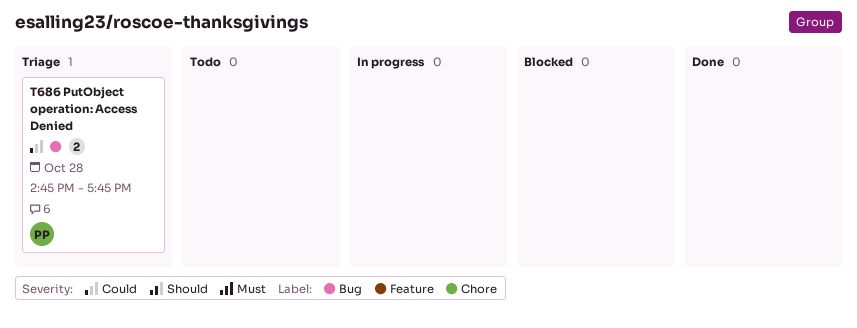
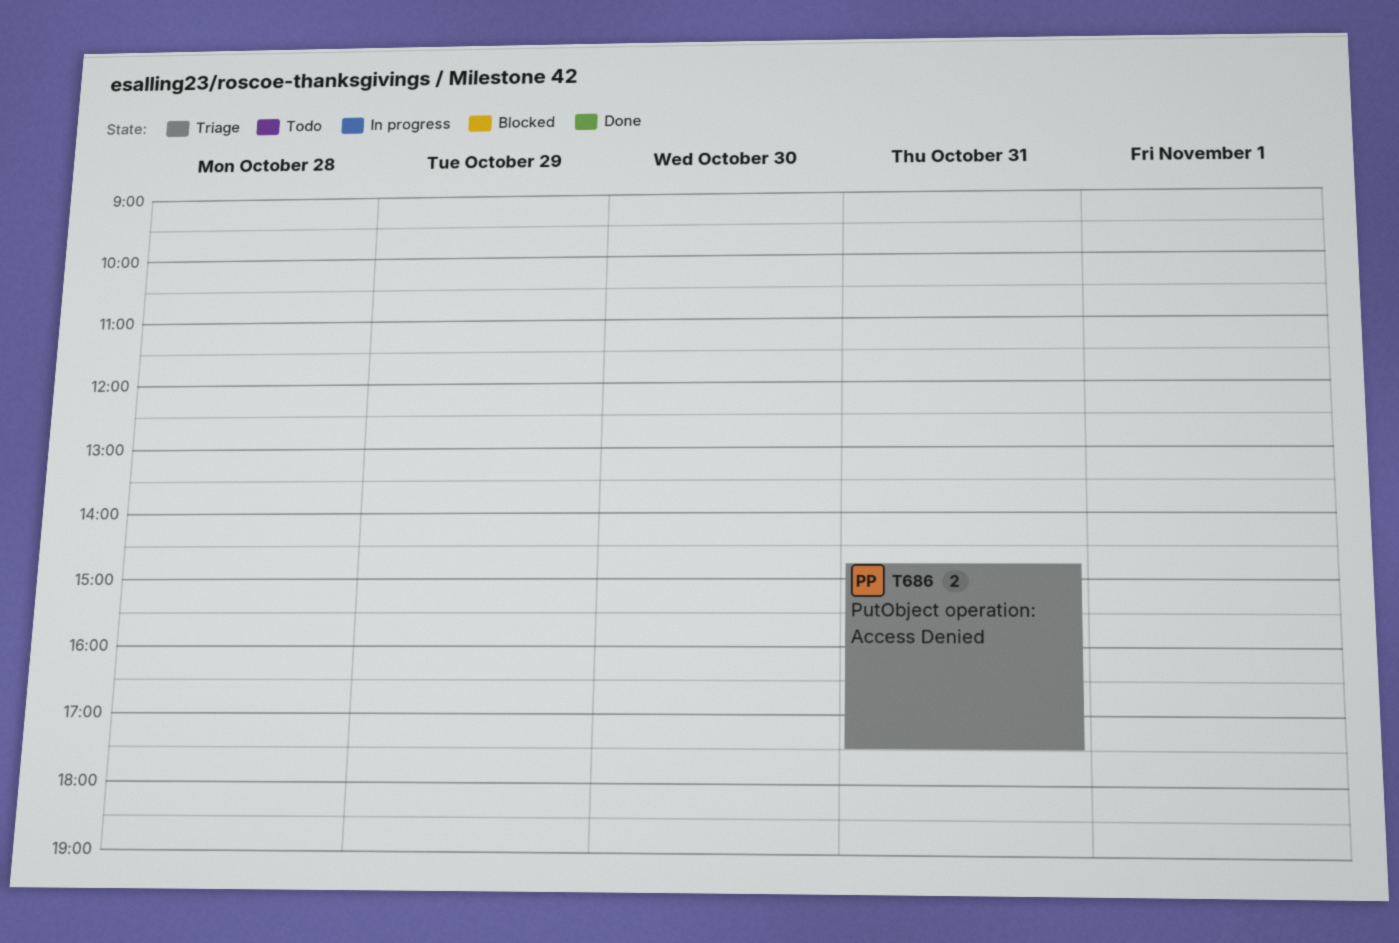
T686, day: Oct 28 -> Oct 31
T686, ends: 17:45 -> 17:30

